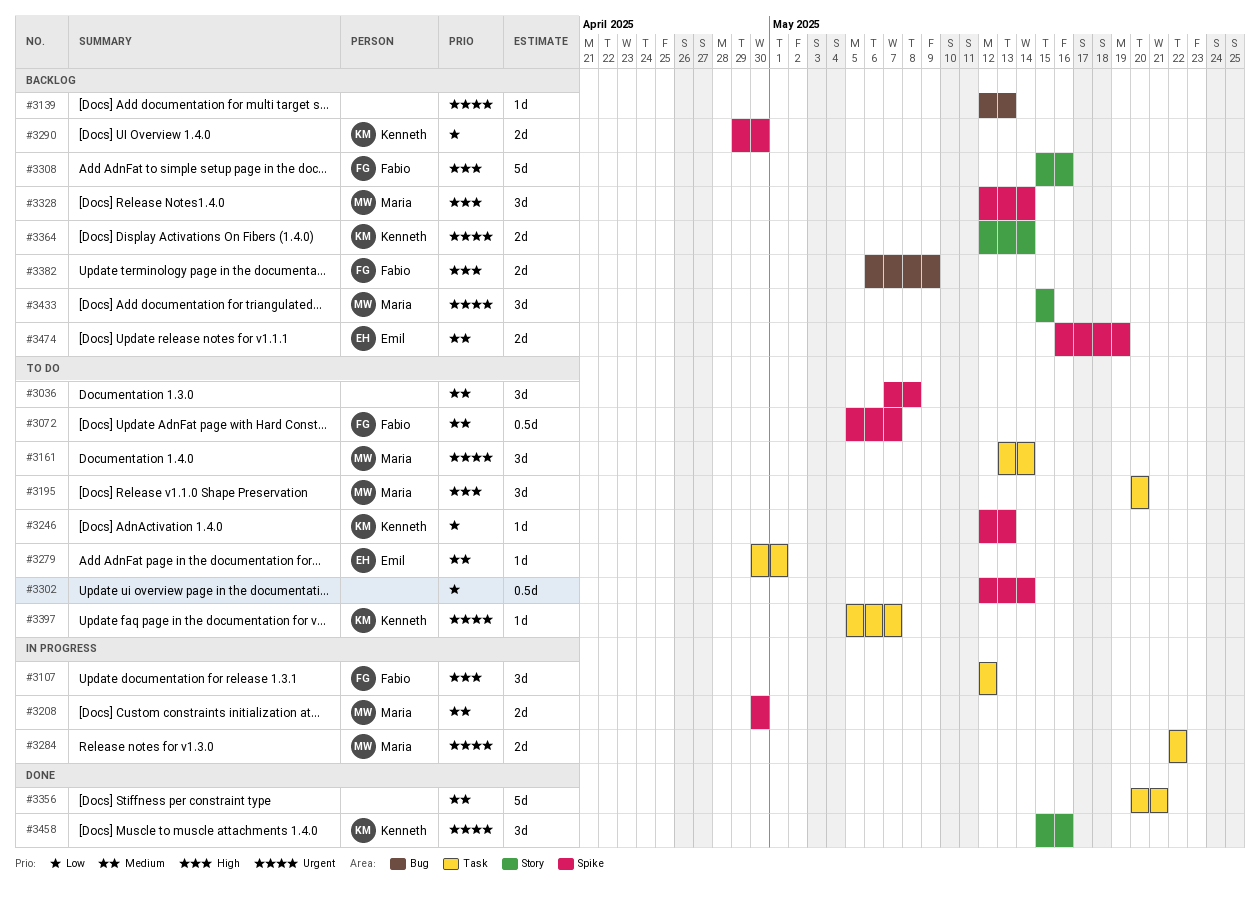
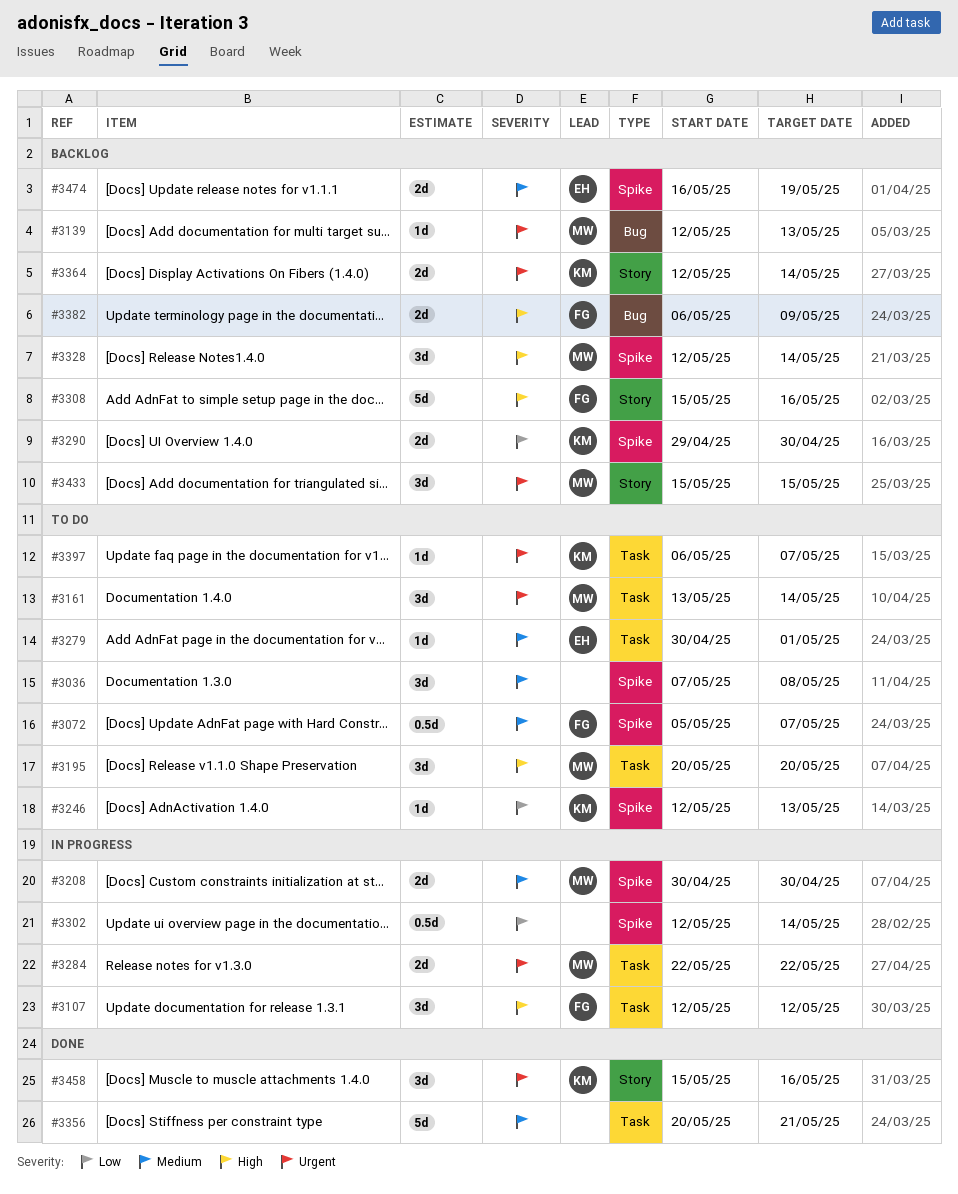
#3139, owner: none -> Maria
#3302, status: To do -> In progress
#3397, start: May 5 -> May 6

